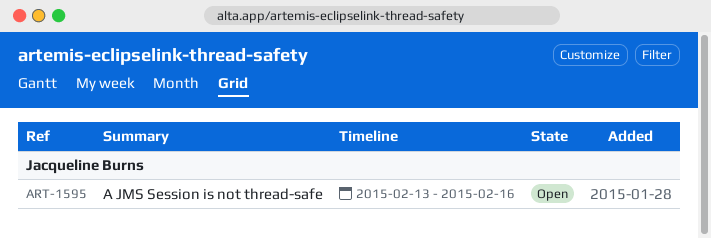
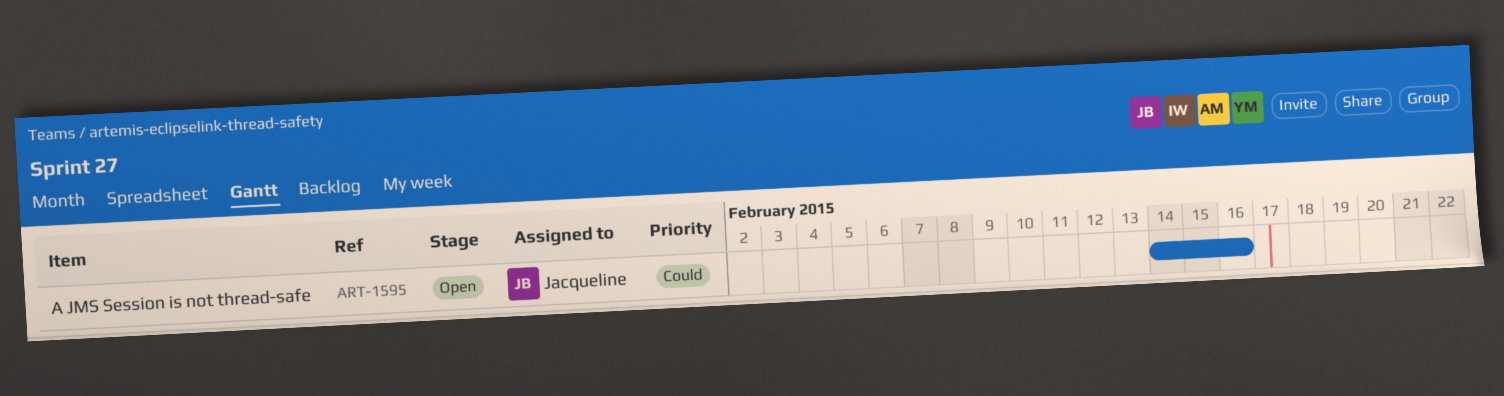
ART-1595, start: Feb 13 -> Feb 14

